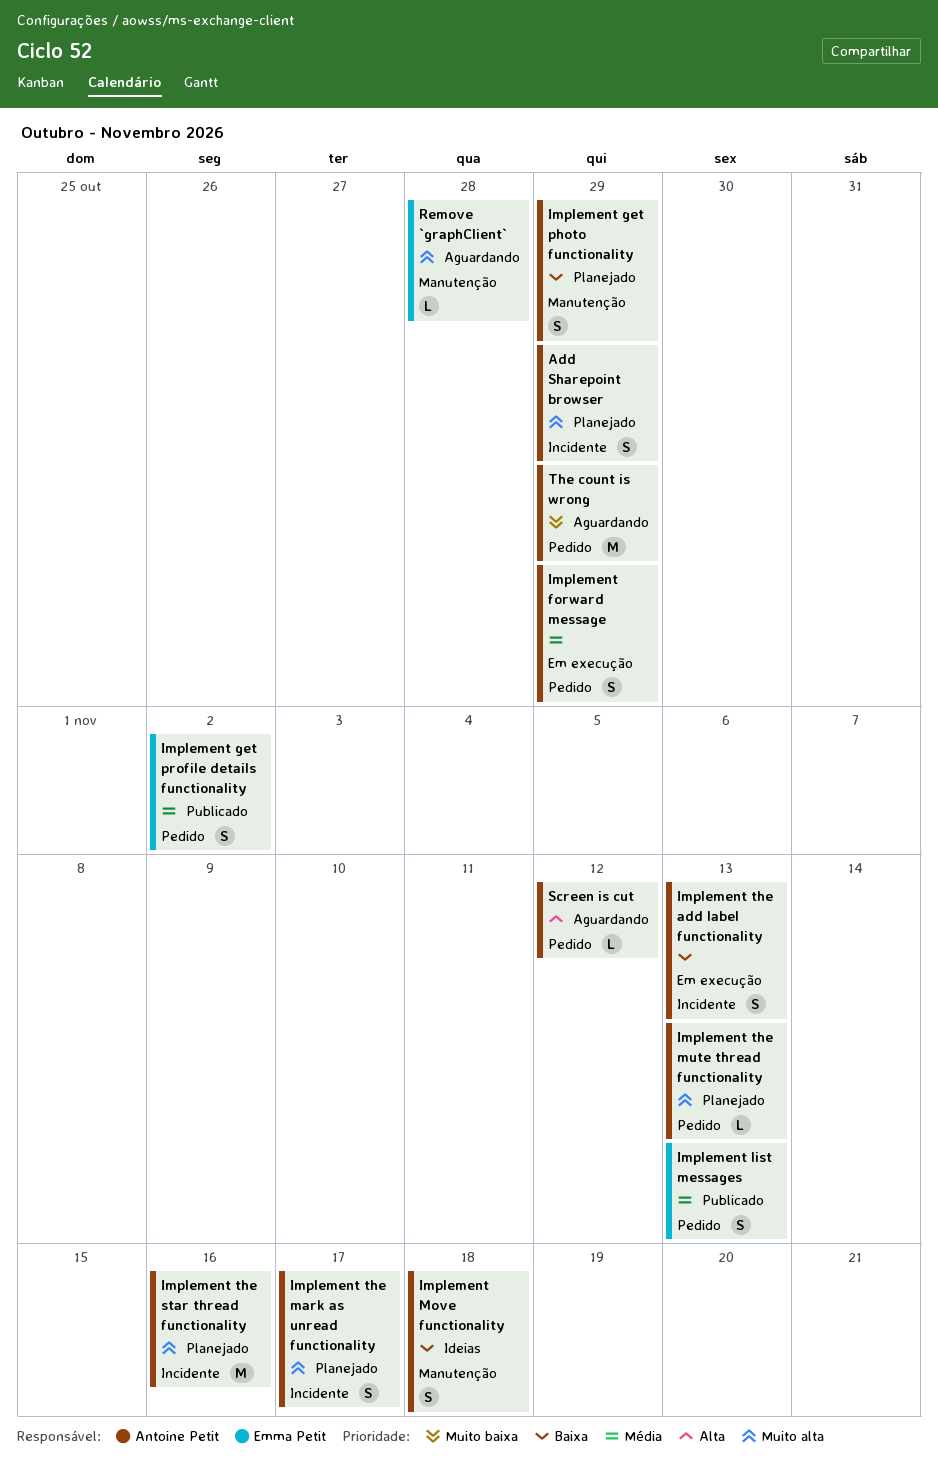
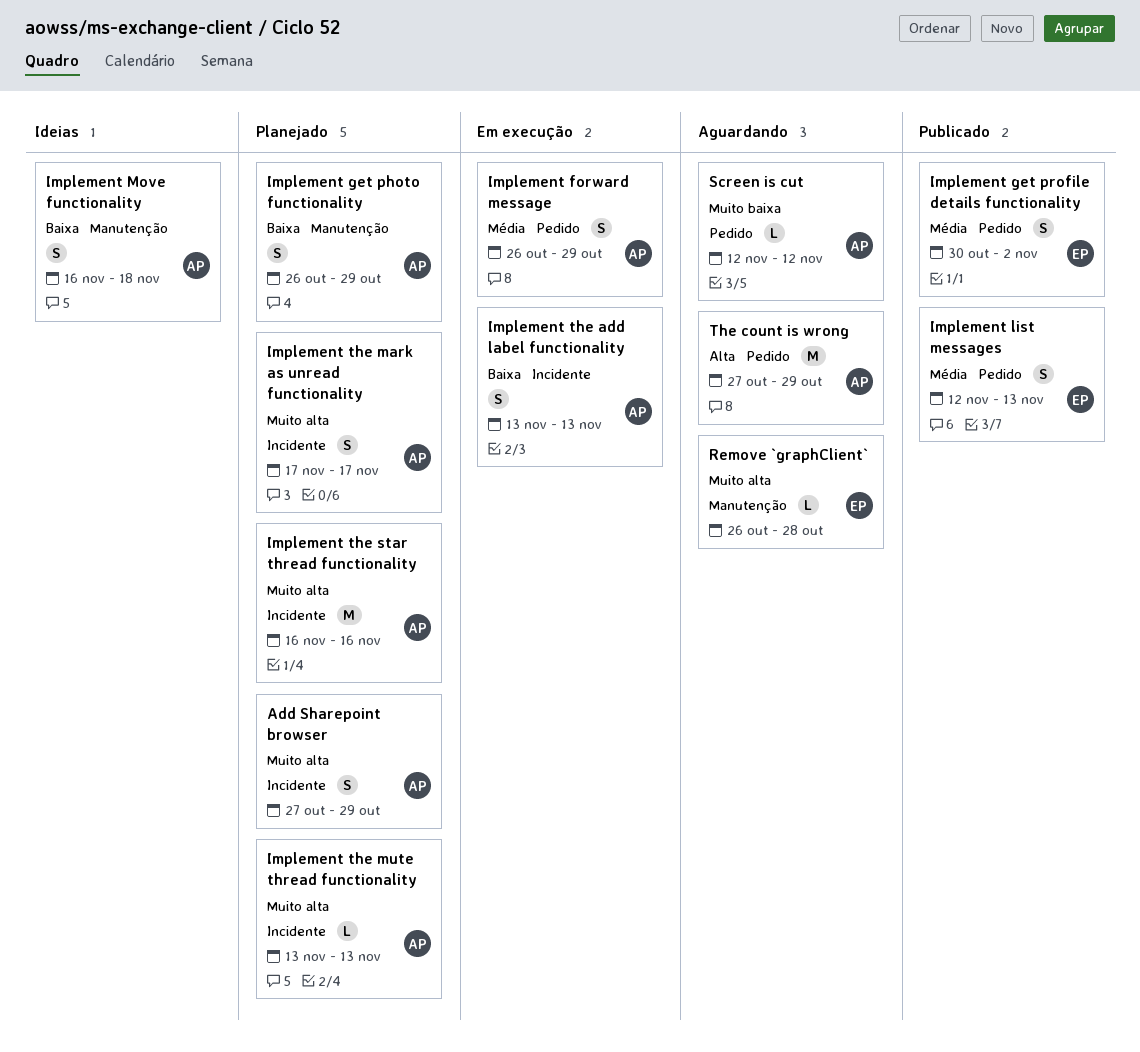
Implement the mute thread functionality, label: Pedido -> Incidente
Screen is cut, priority: Alta -> Muito baixa
The count is wrong, priority: Muito baixa -> Alta

